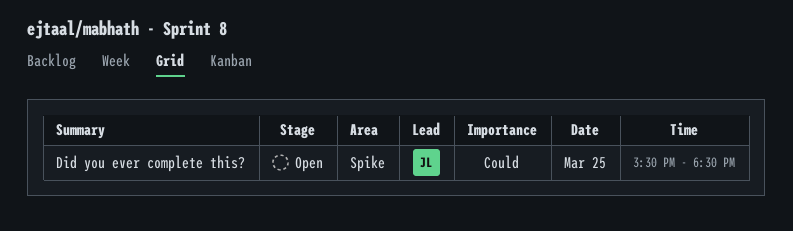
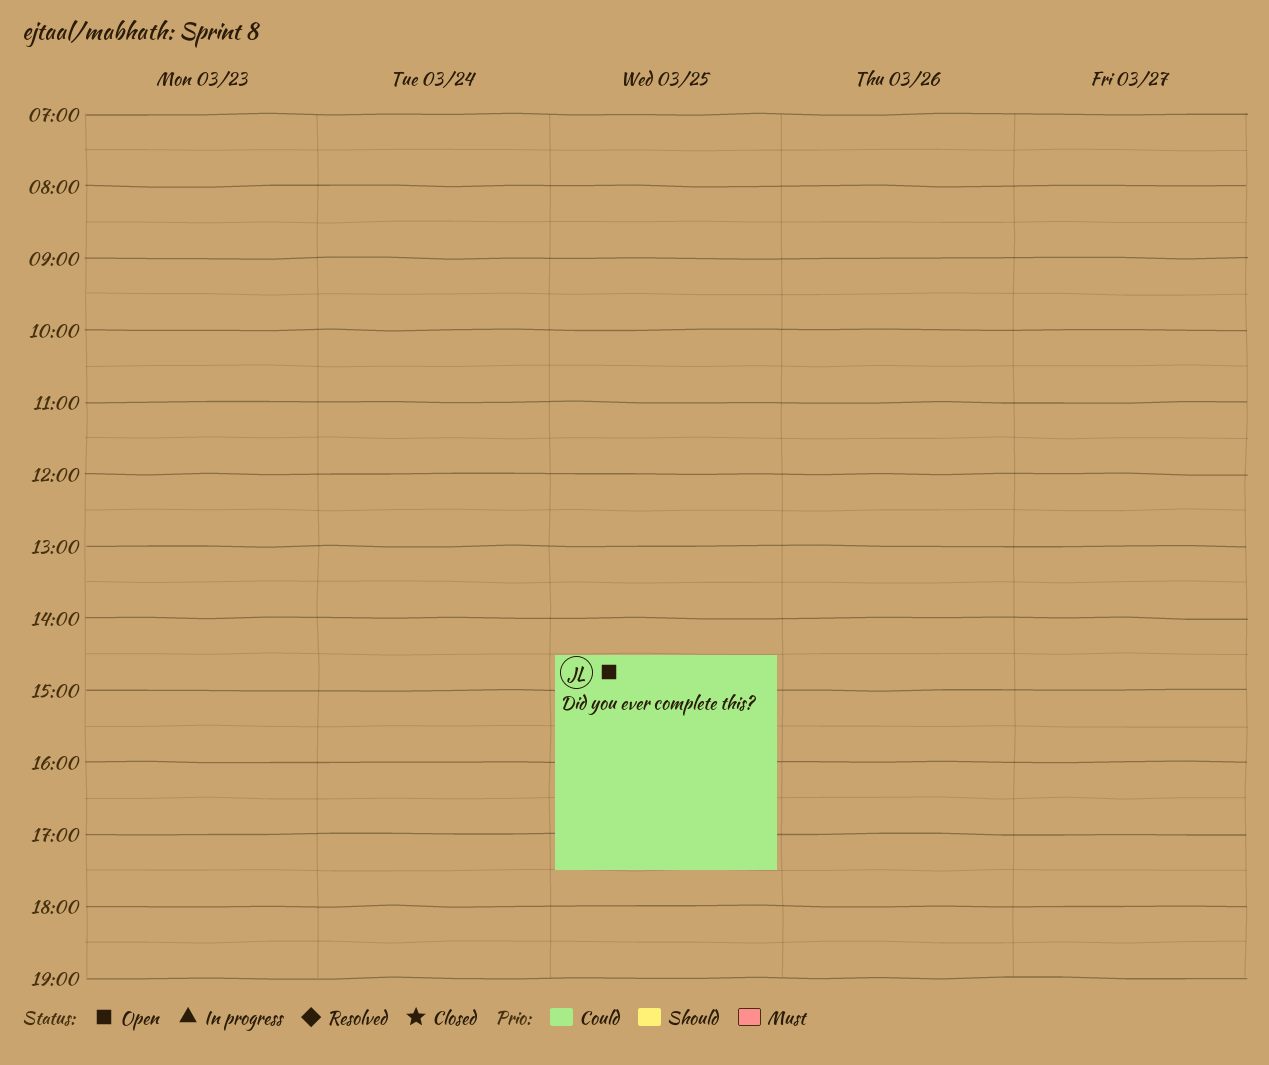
Did you ever complete this?, begins: 15:30 -> 14:30
Did you ever complete this?, ends: 18:30 -> 17:30

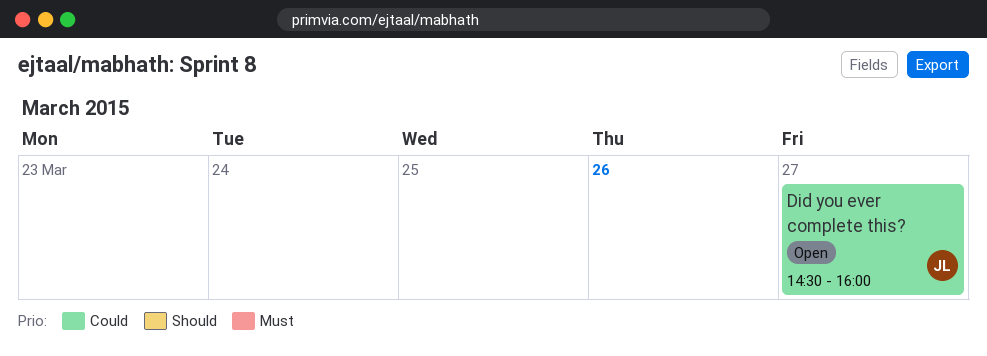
Did you ever complete this?, day: Mar 25 -> Mar 27
Did you ever complete this?, ends: 17:30 -> 16:00

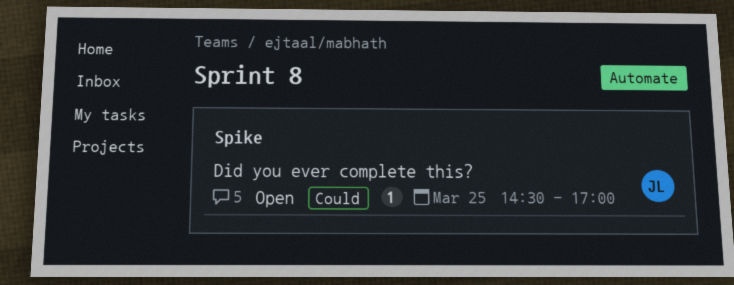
Did you ever complete this?, day: Mar 27 -> Mar 25
Did you ever complete this?, ends: 16:00 -> 17:00

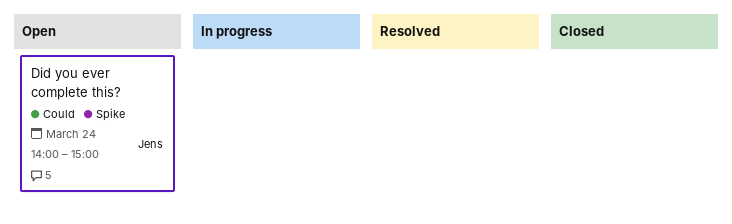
Did you ever complete this?, day: Mar 25 -> Mar 24
Did you ever complete this?, begins: 14:30 -> 14:00
Did you ever complete this?, ends: 17:00 -> 15:00

